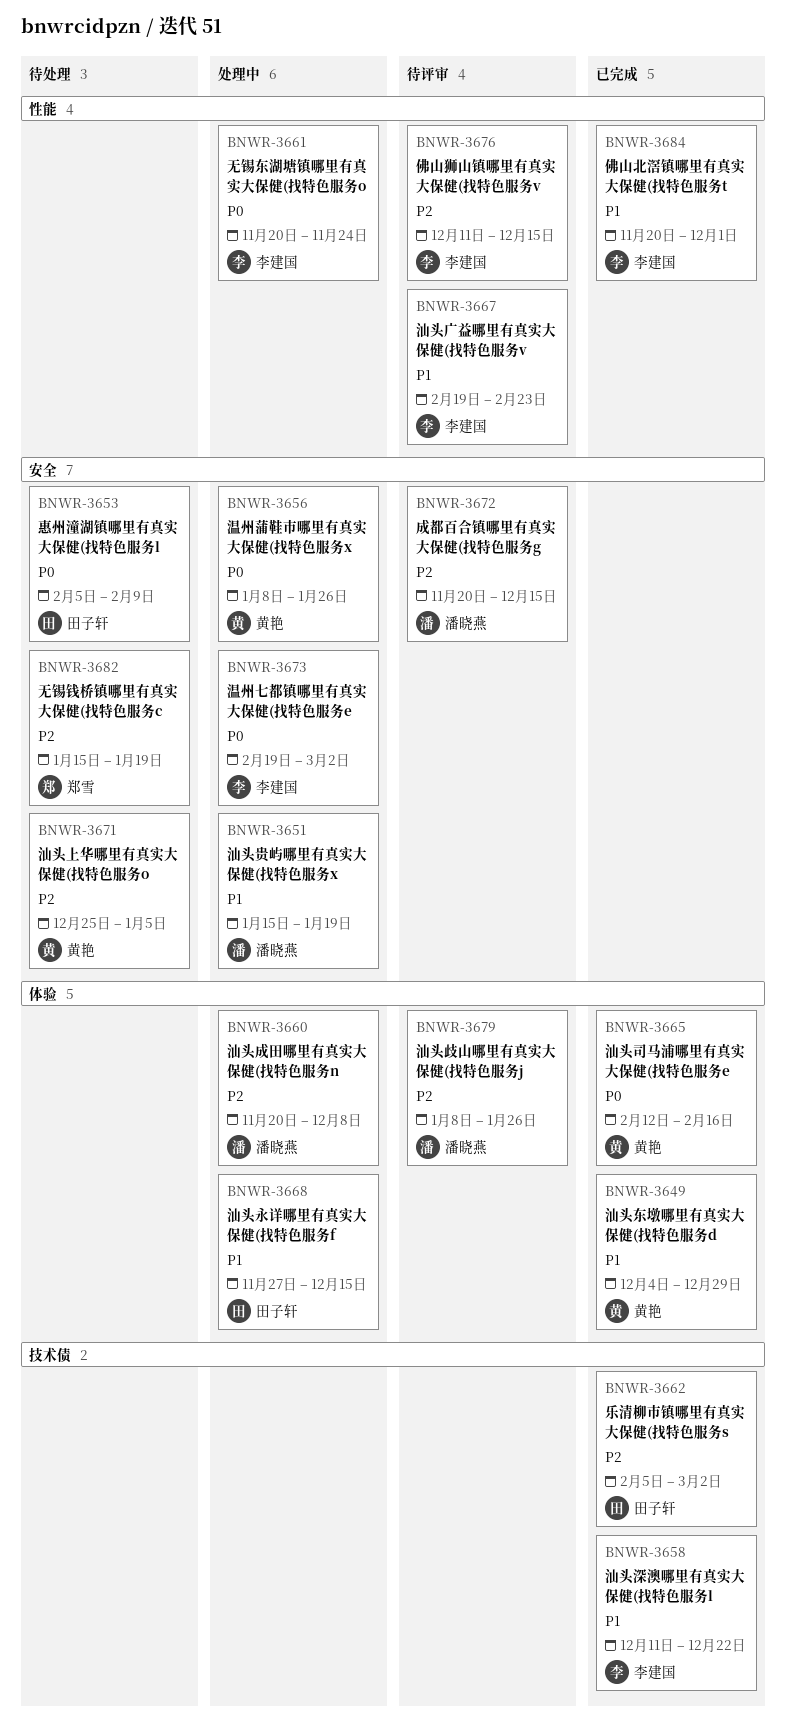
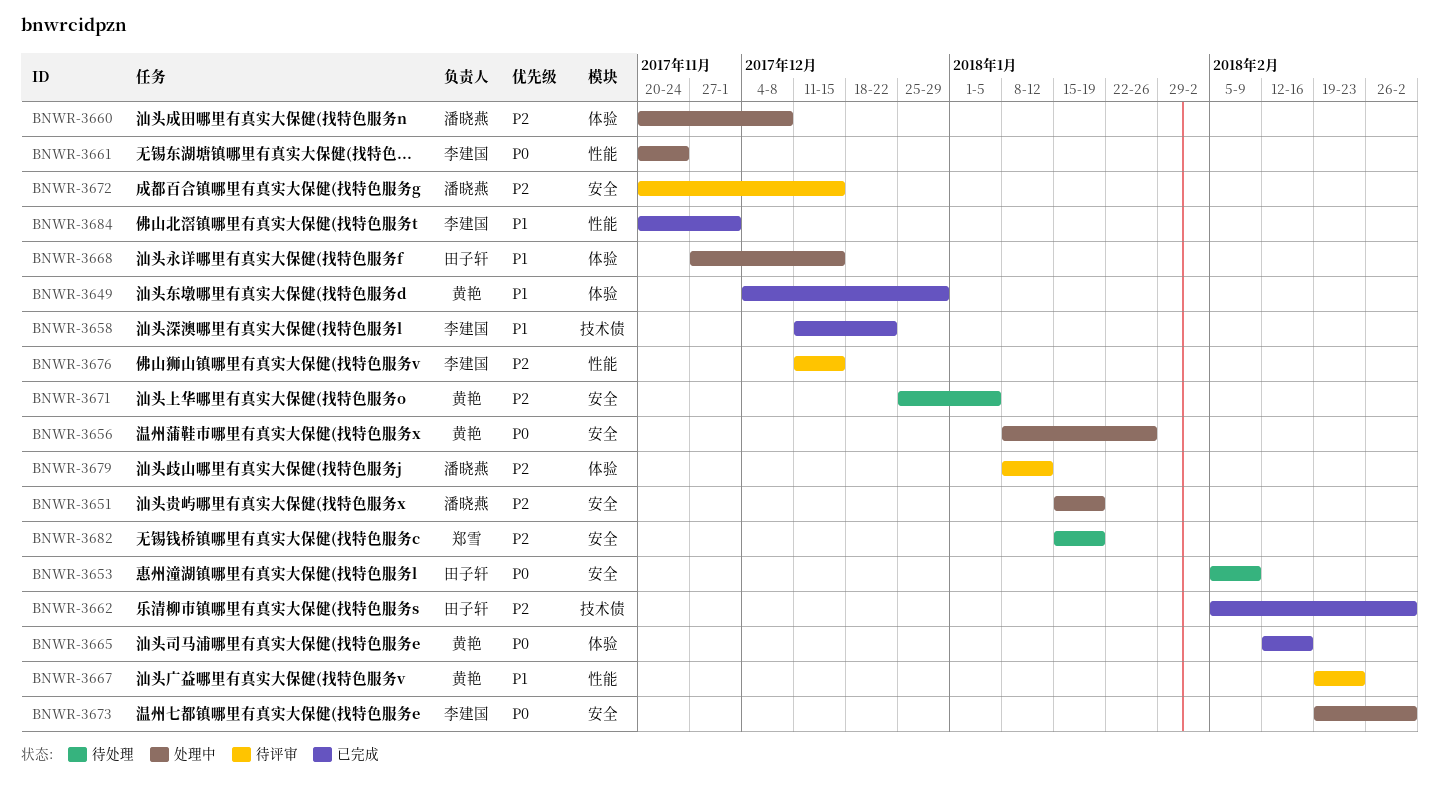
BNWR-3651, priority: P1 -> P2
BNWR-3667, owner: 李建国 -> 黄艳
BNWR-3679, due: Jan 26 -> Jan 12

